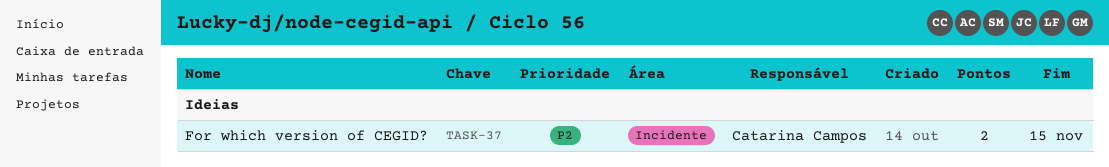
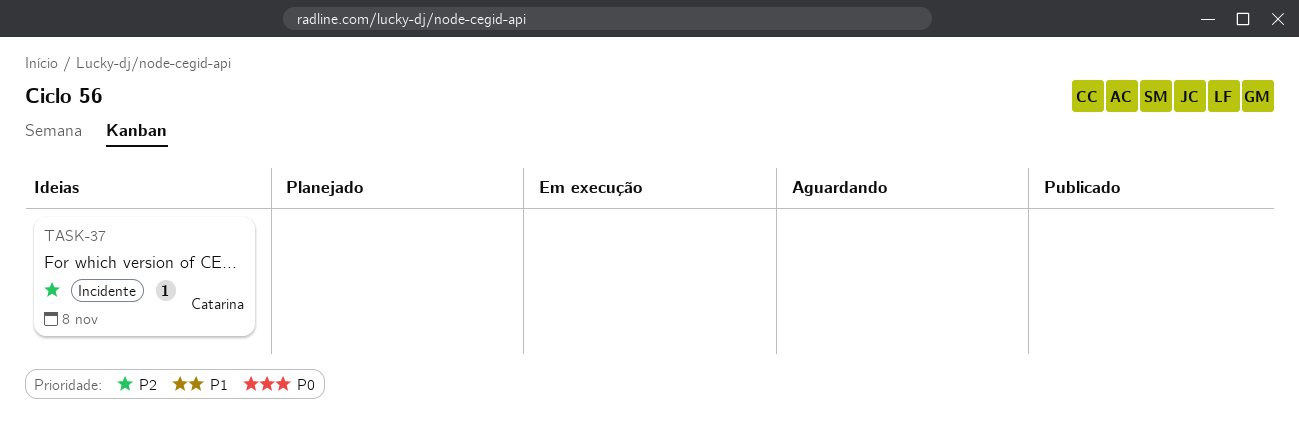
TASK-37, estimate: 2 -> 1
TASK-37, due: Nov 15 -> Nov 8

